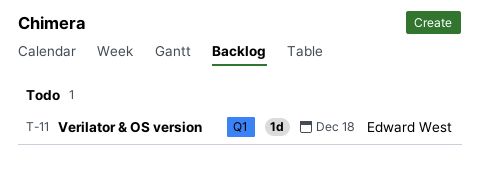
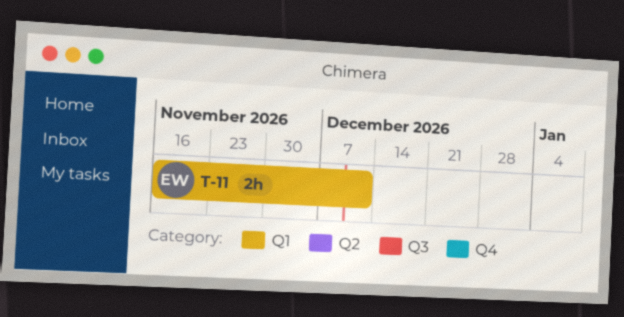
T-11, estimate: 1d -> 2h
T-11, due: Dec 18 -> Dec 11

